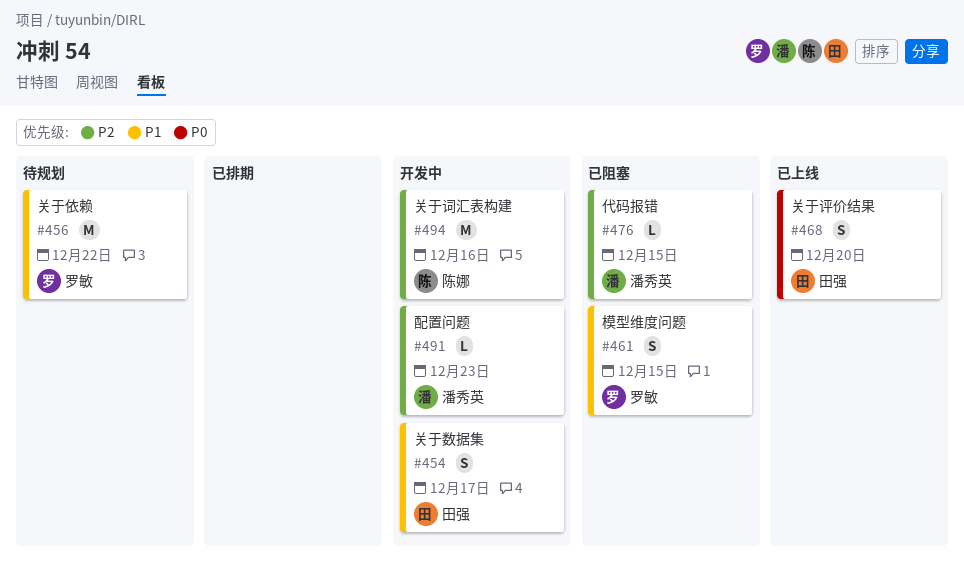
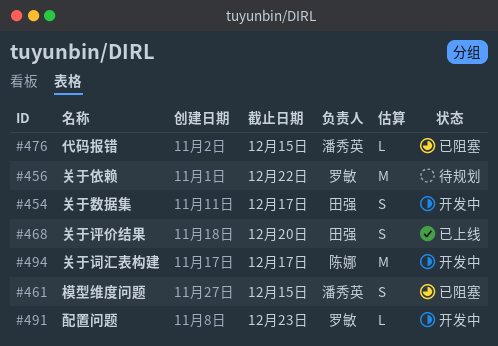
#461, owner: 罗敏 -> 潘秀英
#491, owner: 潘秀英 -> 罗敏
#494, due: Dec 16 -> Dec 17

